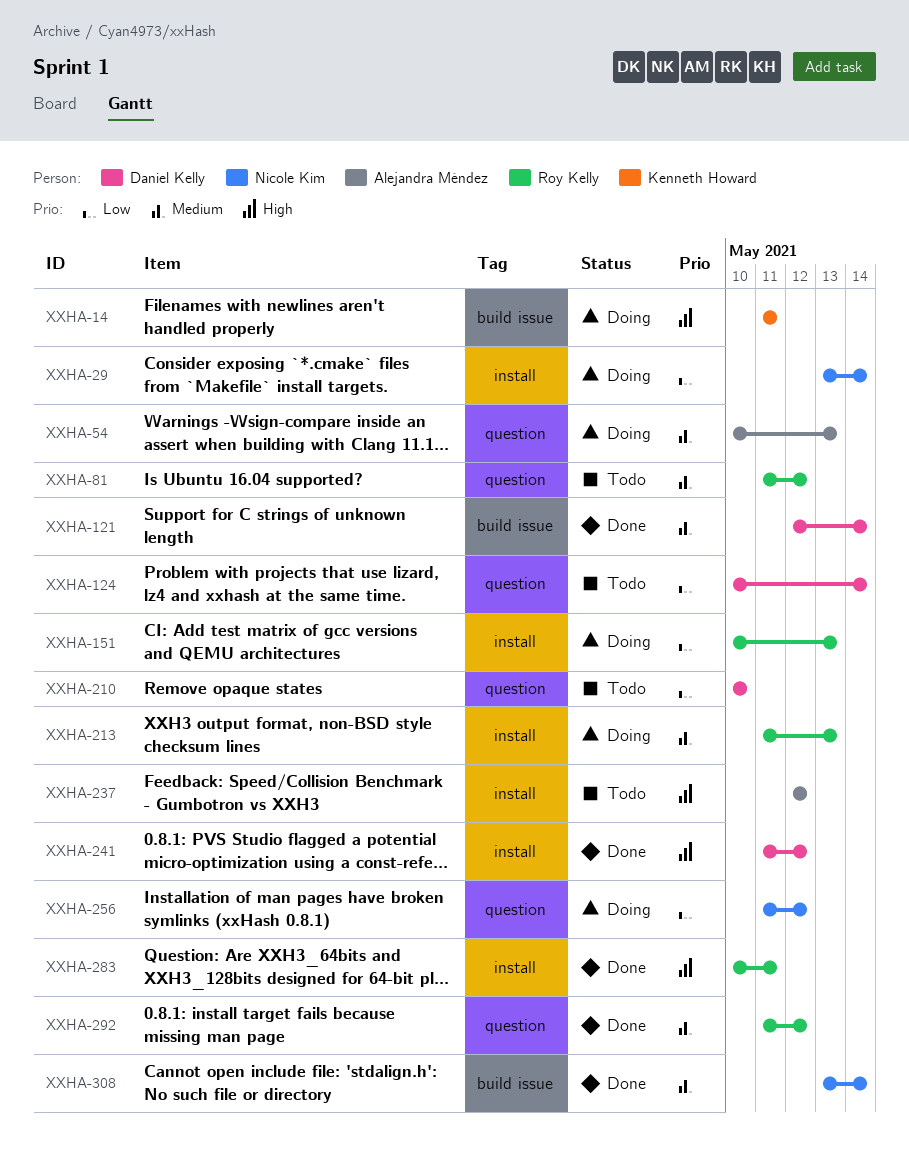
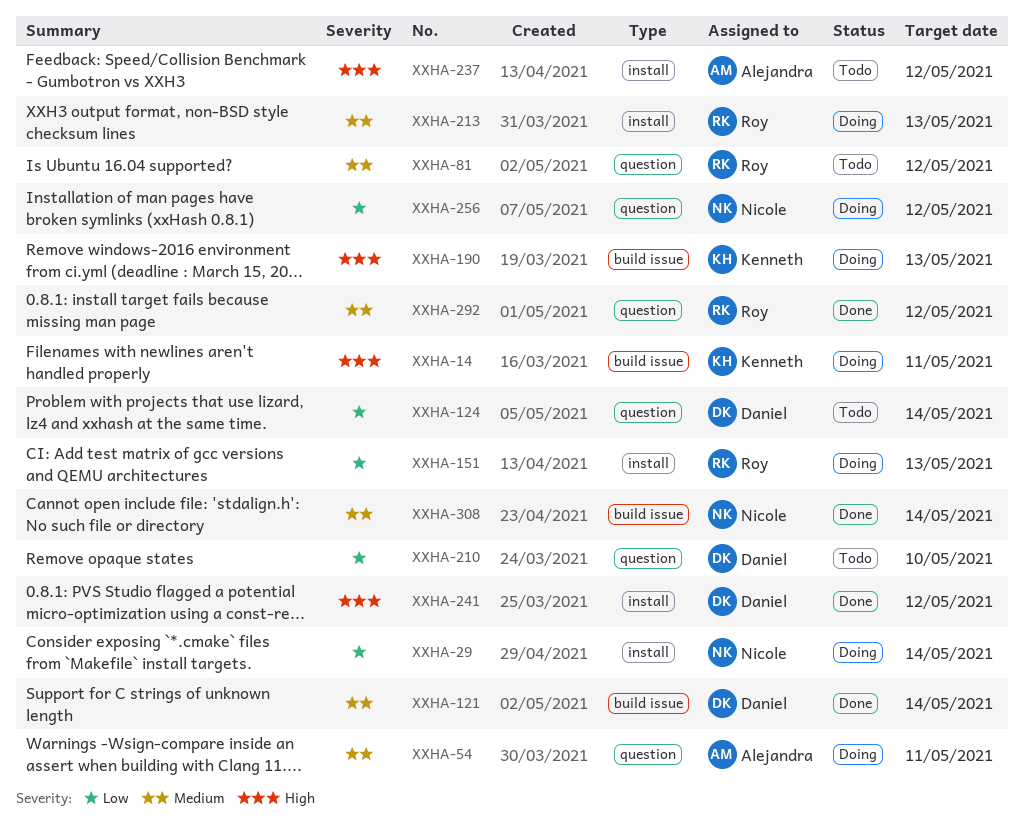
XXHA-54, due: May 13 -> May 11
XXHA-190: none -> present
XXHA-283: present -> none

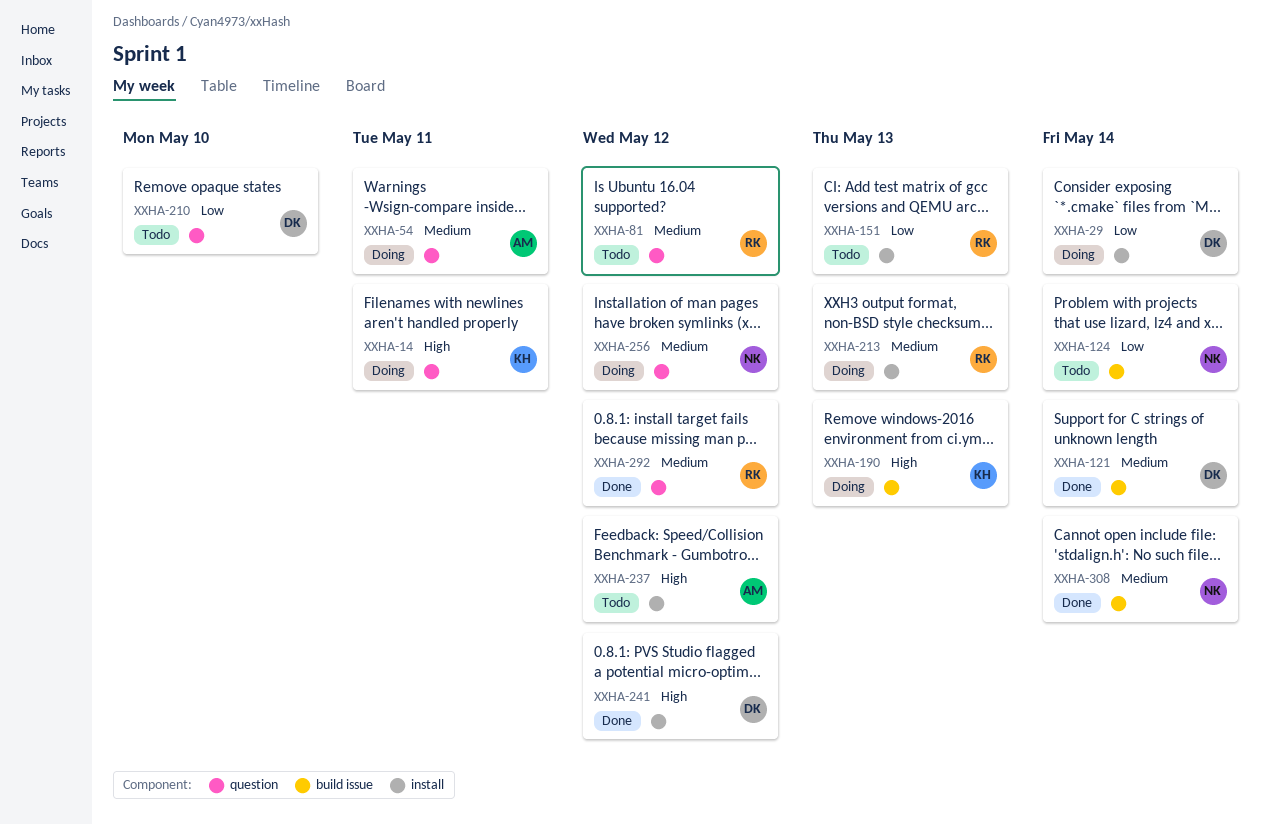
XXHA-14, label: build issue -> question
XXHA-29, owner: Nicole -> Daniel
XXHA-124, owner: Daniel -> Nicole
XXHA-124, label: question -> build issue
XXHA-151, status: Doing -> Todo
XXHA-256, priority: Low -> Medium

